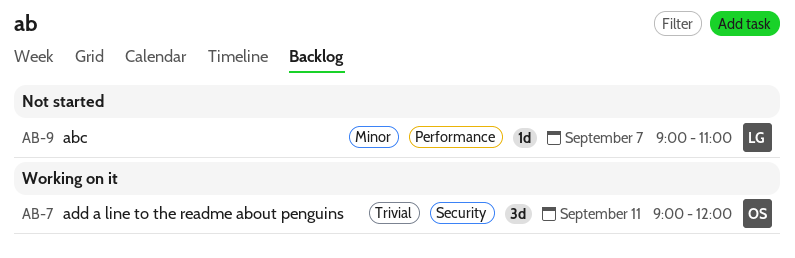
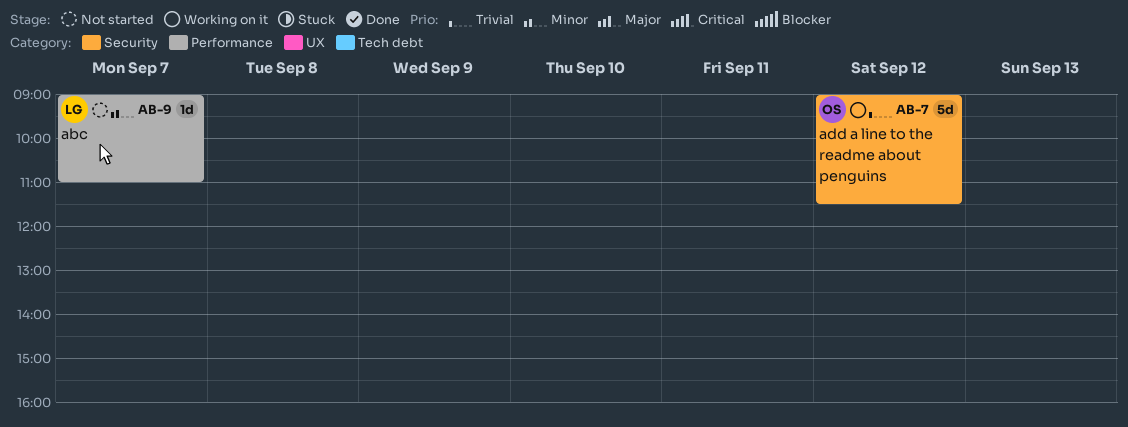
AB-7, estimate: 3d -> 5d
AB-7, day: Sep 11 -> Sep 12
AB-7, ends: 12:00 -> 11:30

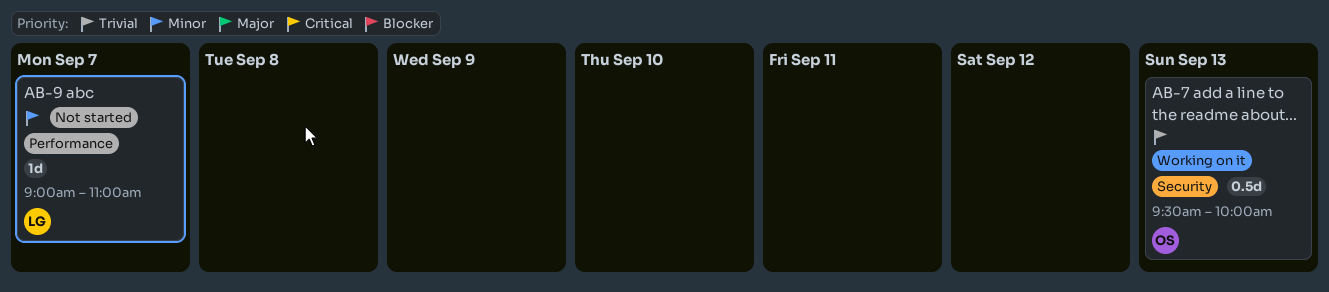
AB-7, estimate: 5d -> 0.5d
AB-7, day: Sep 12 -> Sep 13
AB-7, begins: 09:00 -> 09:30
AB-7, ends: 11:30 -> 10:00

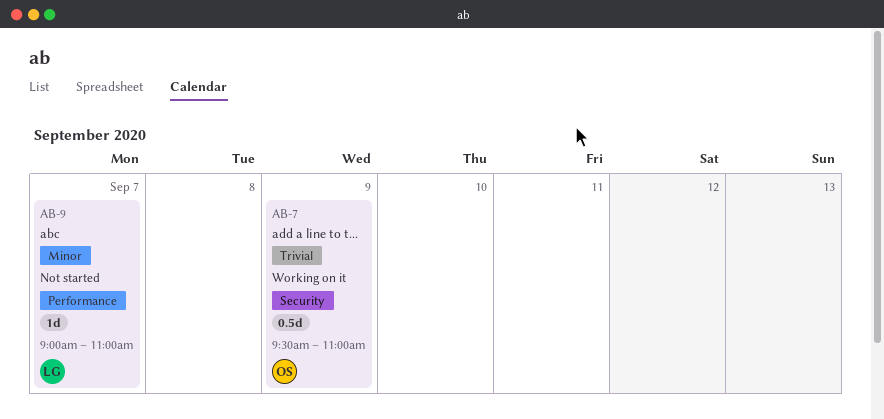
AB-7, day: Sep 13 -> Sep 9
AB-7, ends: 10:00 -> 11:00

